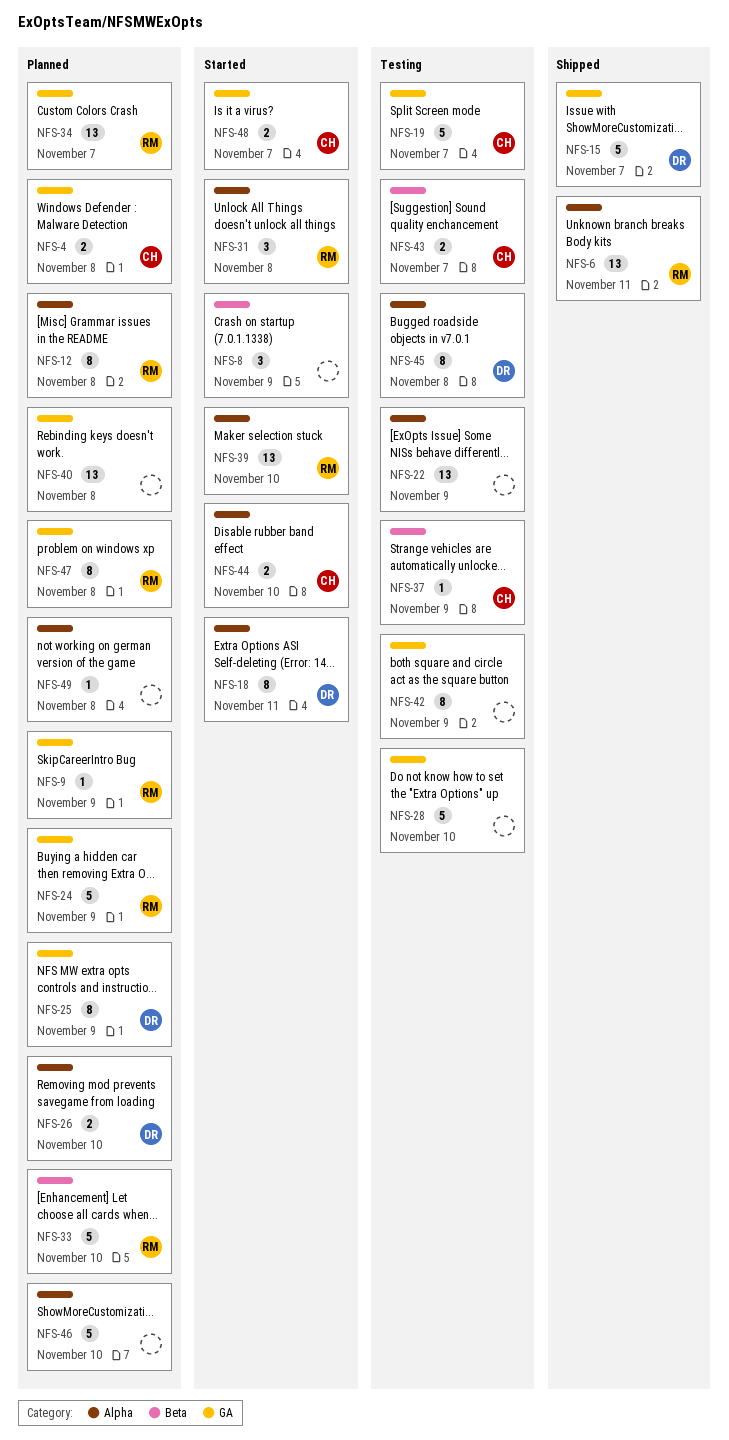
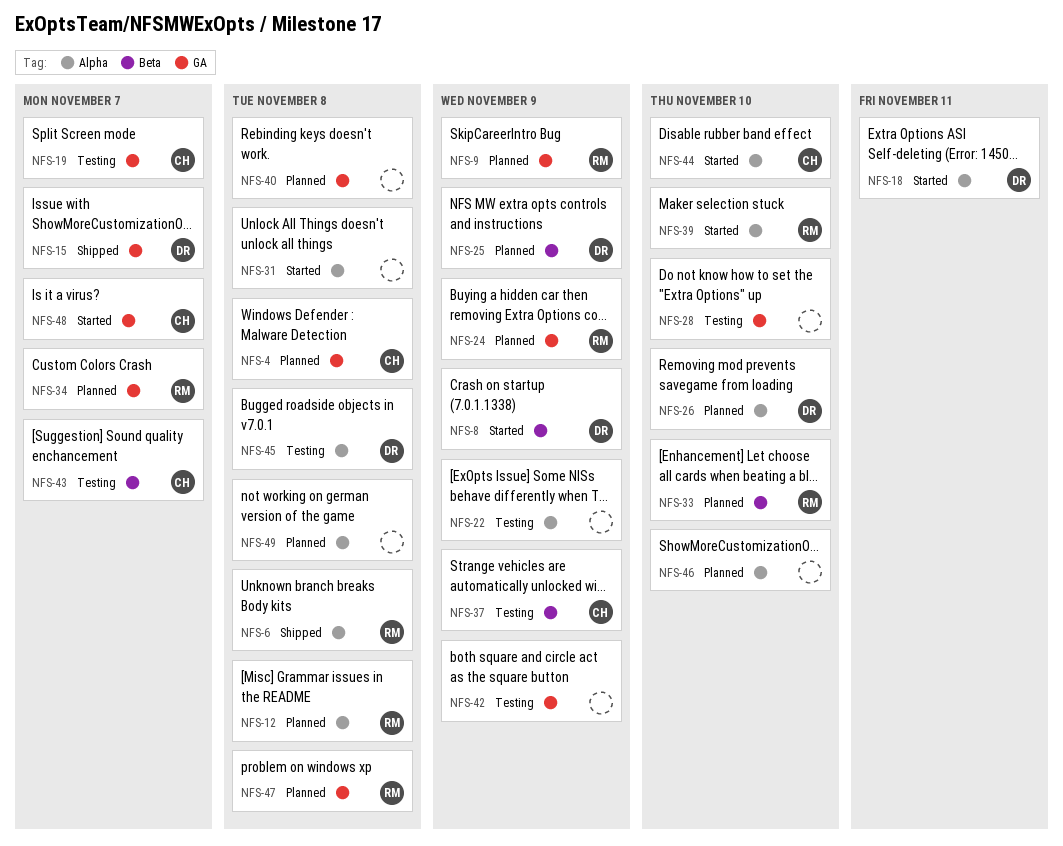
NFS-6, due: Nov 11 -> Nov 8
NFS-8, owner: none -> DR
NFS-25, label: GA -> Beta
NFS-31, owner: RM -> none

